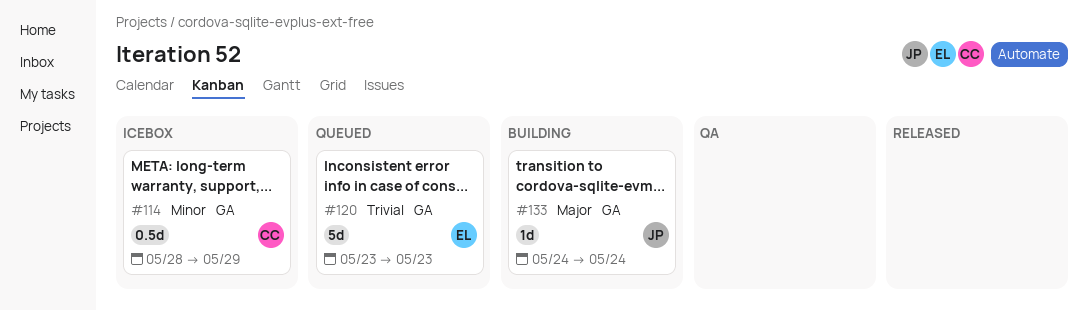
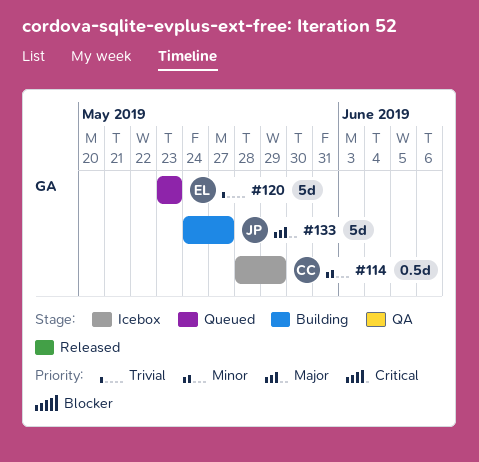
#133, estimate: 1d -> 5d
#133, due: May 24 -> May 27

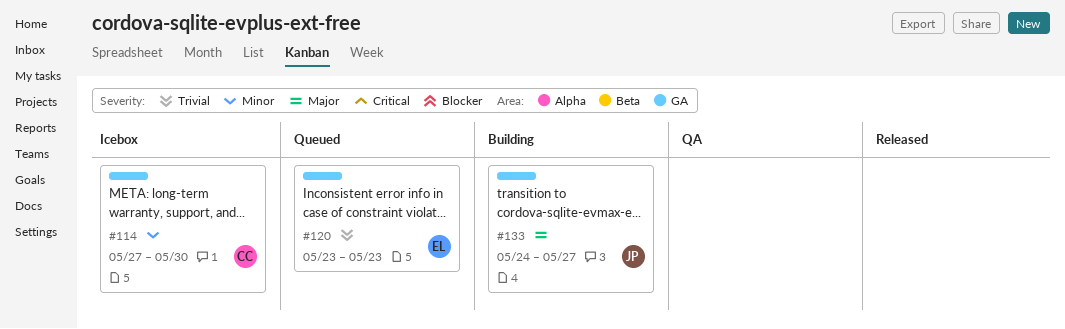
#114, start: May 28 -> May 27
#114, due: May 29 -> May 30

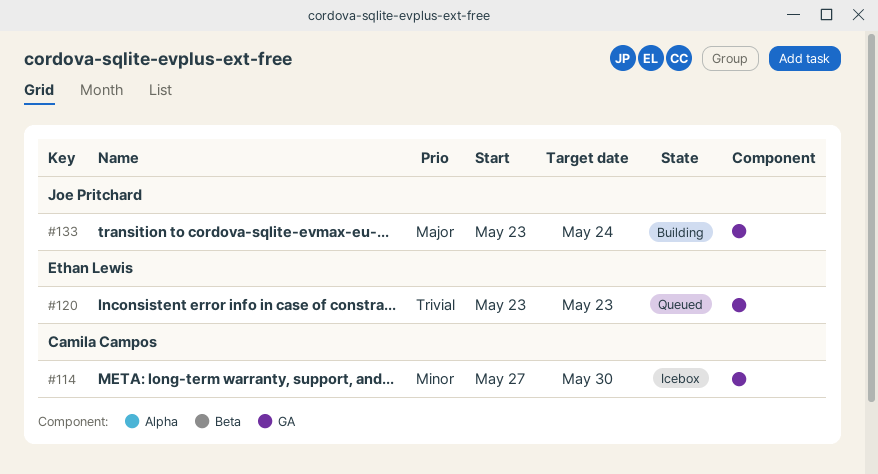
#133, start: May 24 -> May 23
#133, due: May 27 -> May 24

